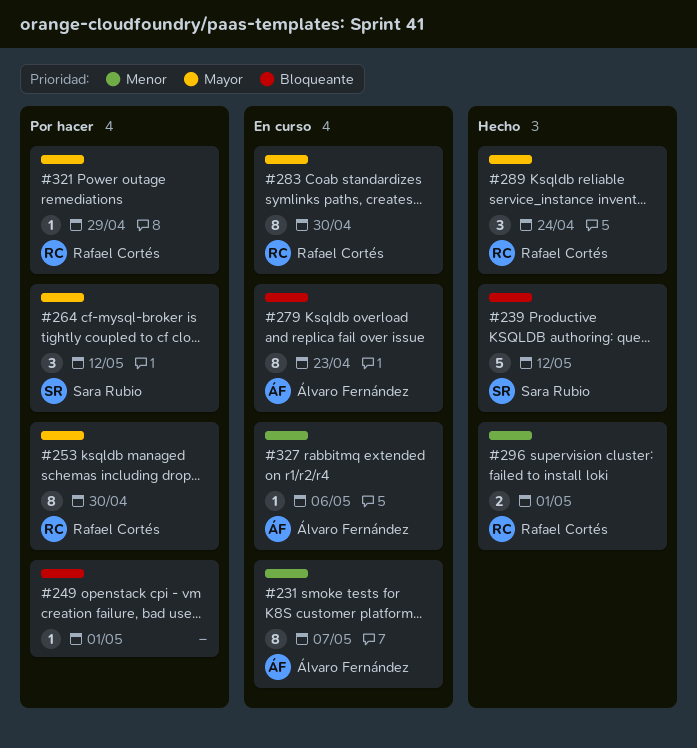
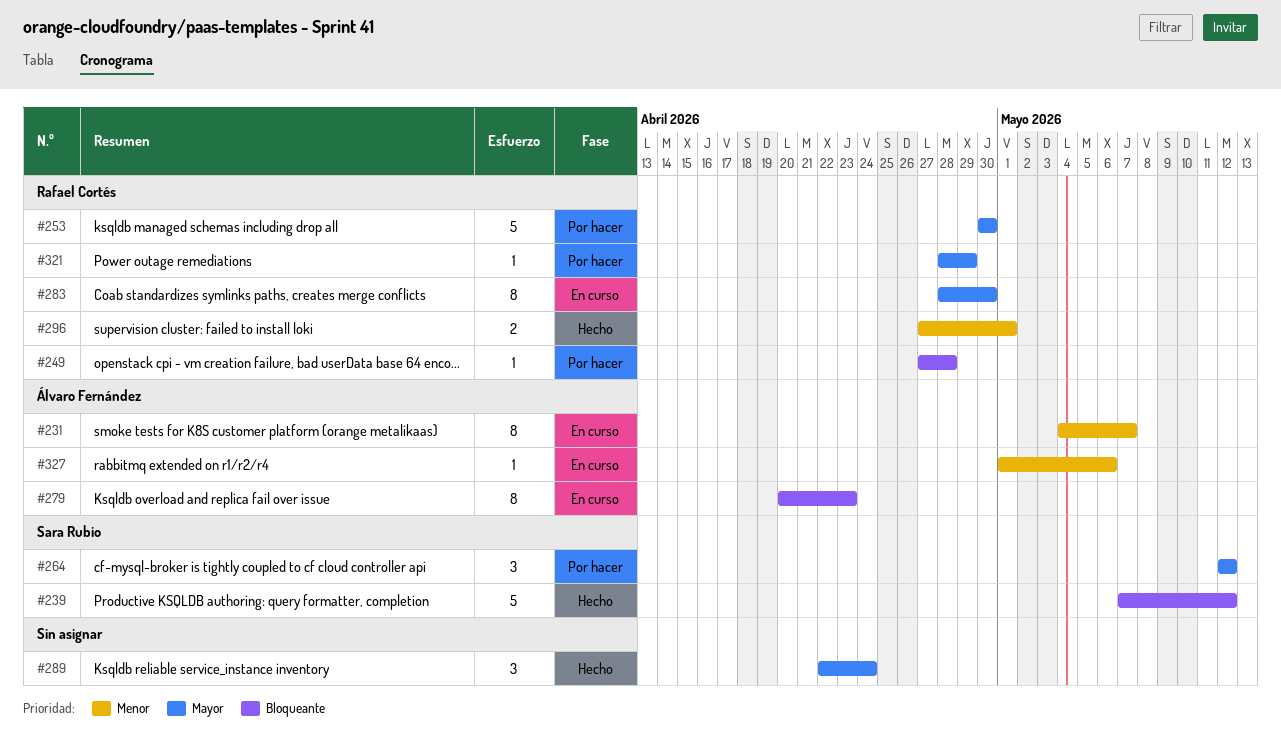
#249, owner: none -> Rafael Cortés
#249, due: May 1 -> Apr 28
#253, estimate: 8 -> 5
#289, owner: Rafael Cortés -> none

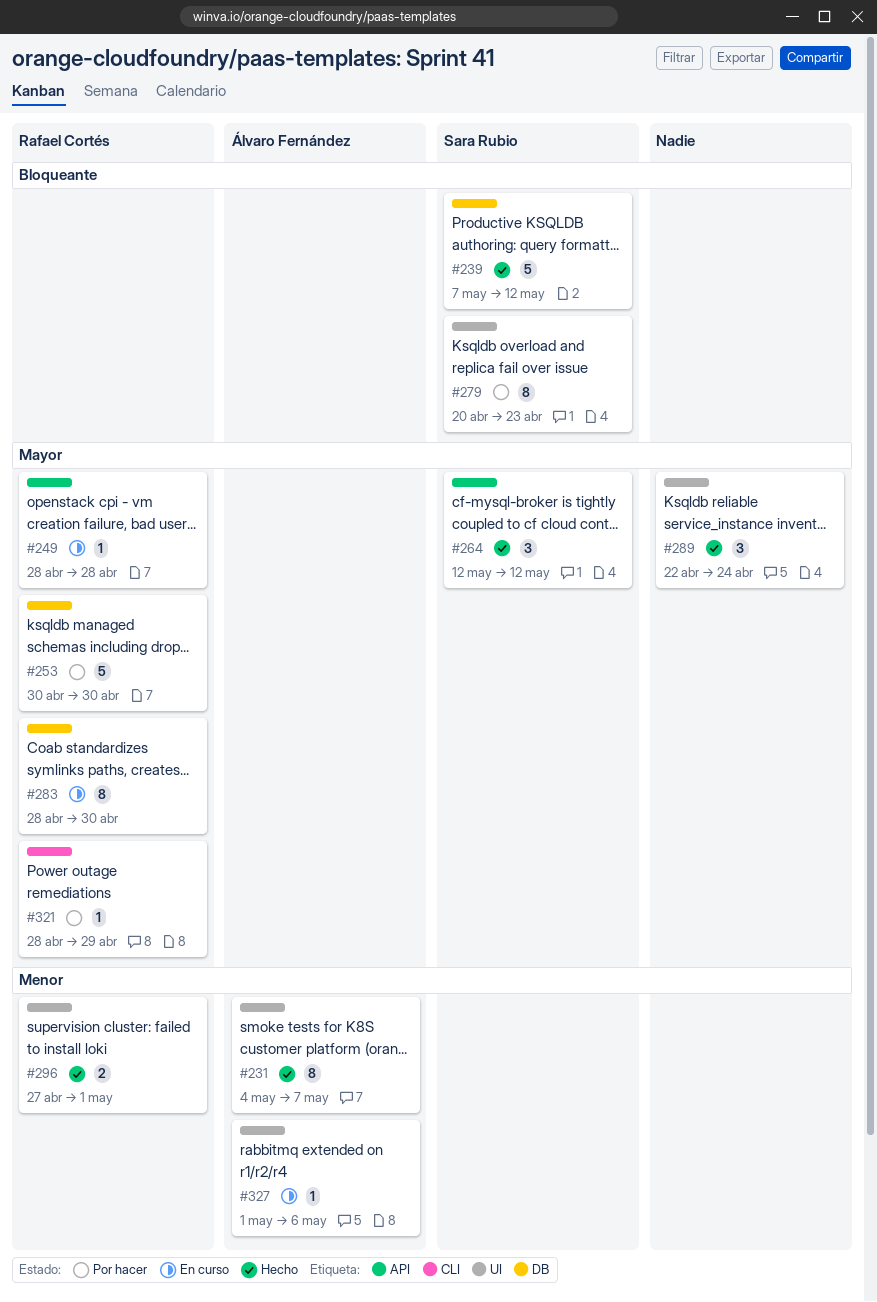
#231, status: En curso -> Hecho
#249, status: Por hacer -> En curso
#249, priority: Bloqueante -> Mayor
#249, start: Apr 27 -> Apr 28
#264, status: Por hacer -> Hecho
#279, status: En curso -> Por hacer
#279, owner: Álvaro Fernández -> Sara Rubio

